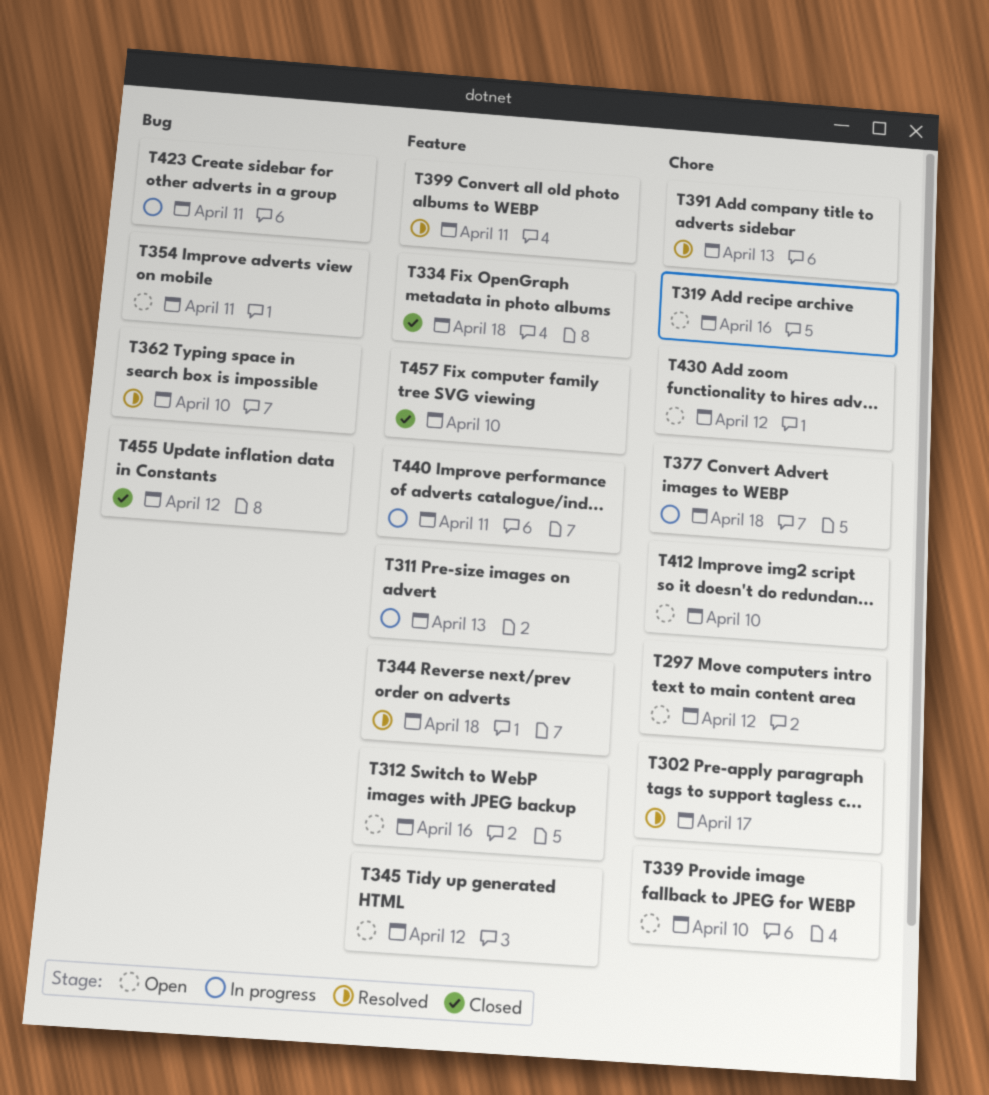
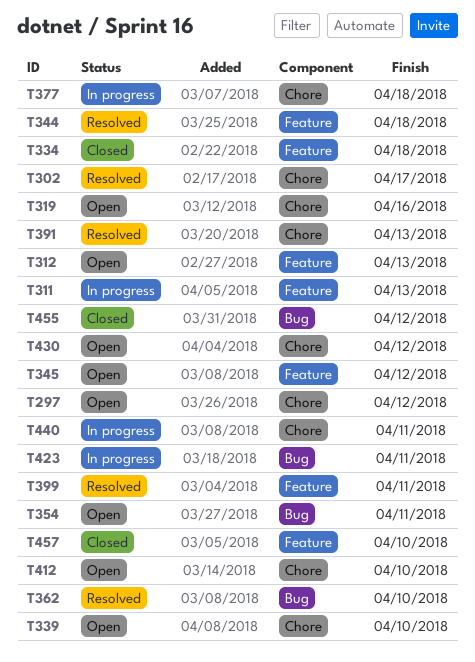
T312, due: Apr 16 -> Apr 13
T440, label: Feature -> Chore

